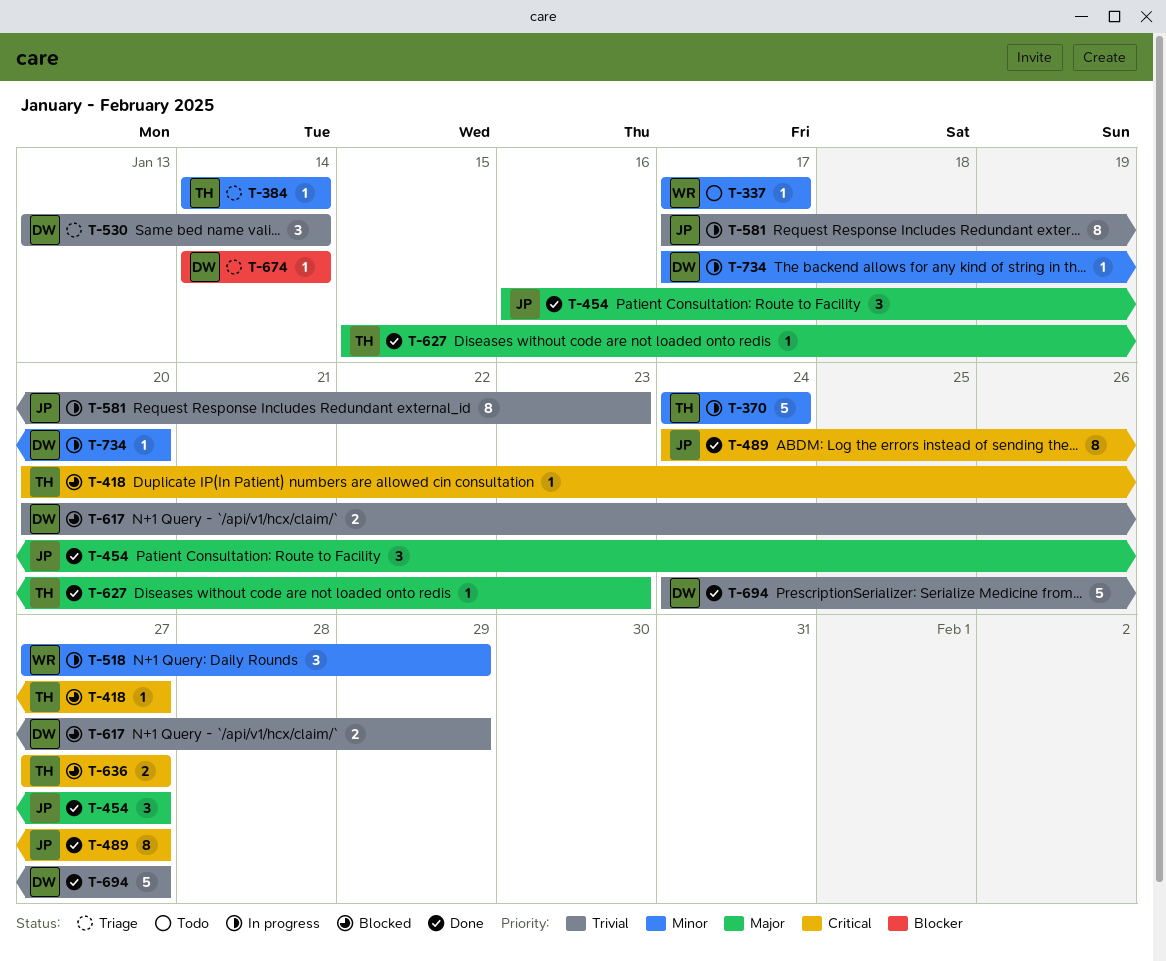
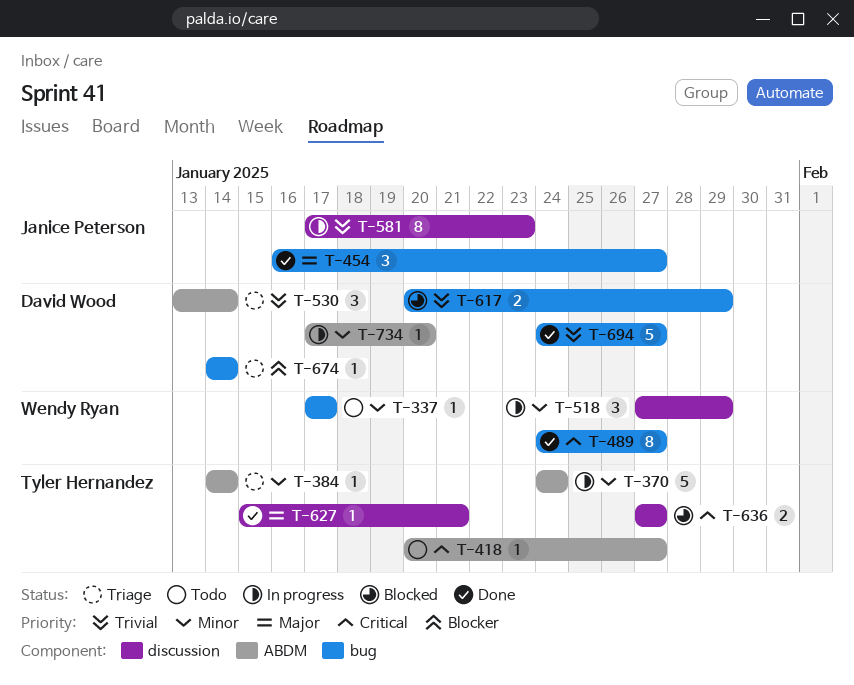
T-418, status: Blocked -> Todo
T-489, owner: Janice Peterson -> Wendy Ryan
T-627, due: Jan 23 -> Jan 21

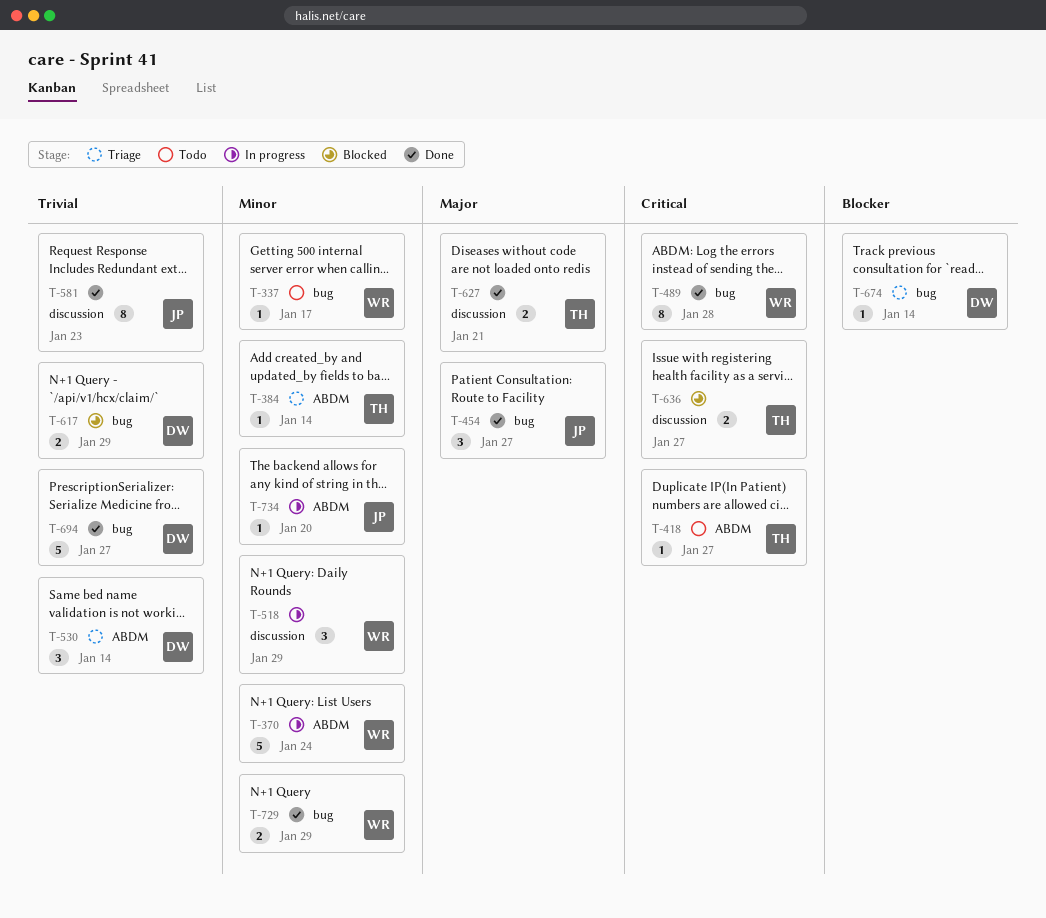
T-370, owner: Tyler Hernandez -> Wendy Ryan
T-489, due: Jan 27 -> Jan 28
T-581, status: In progress -> Done
T-627, estimate: 1 -> 2
T-729: none -> present
T-734, owner: David Wood -> Janice Peterson

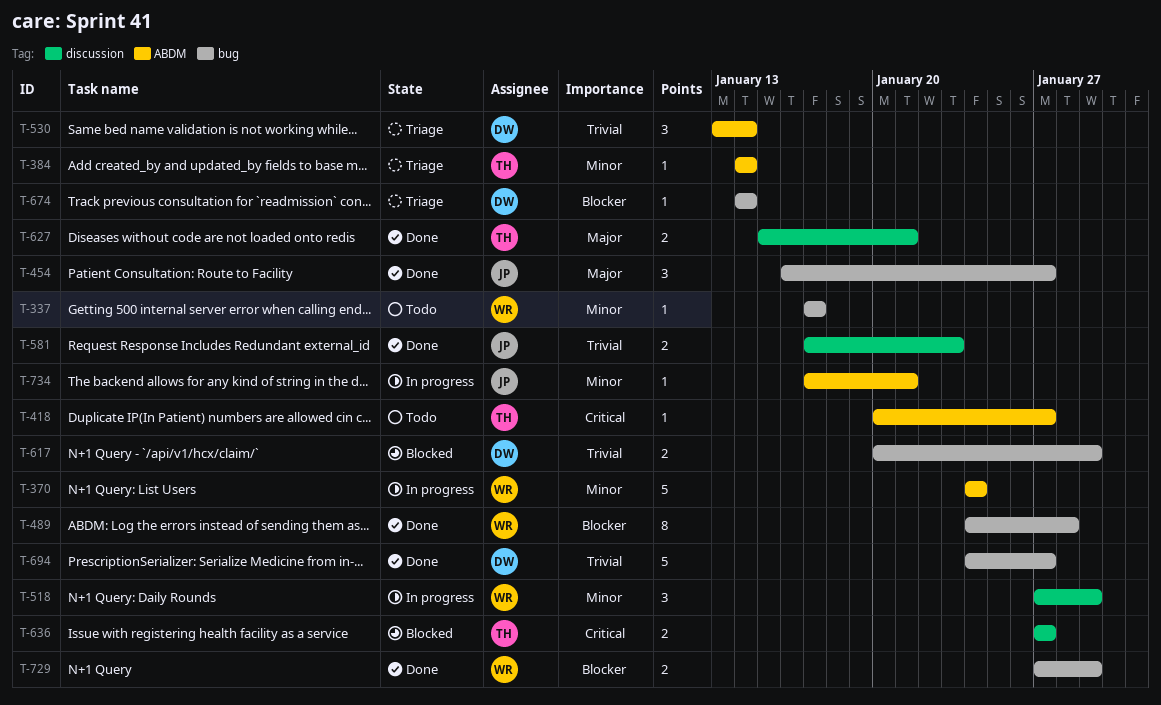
T-489, priority: Critical -> Blocker
T-581, estimate: 8 -> 2
T-729, priority: Minor -> Blocker
T-734, due: Jan 20 -> Jan 21

